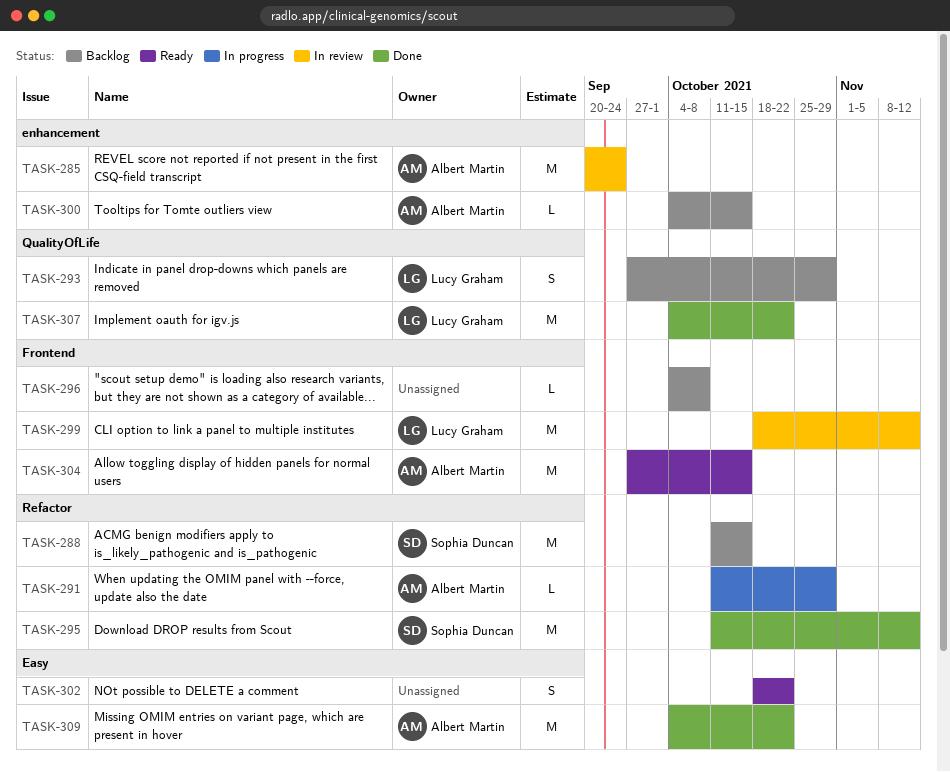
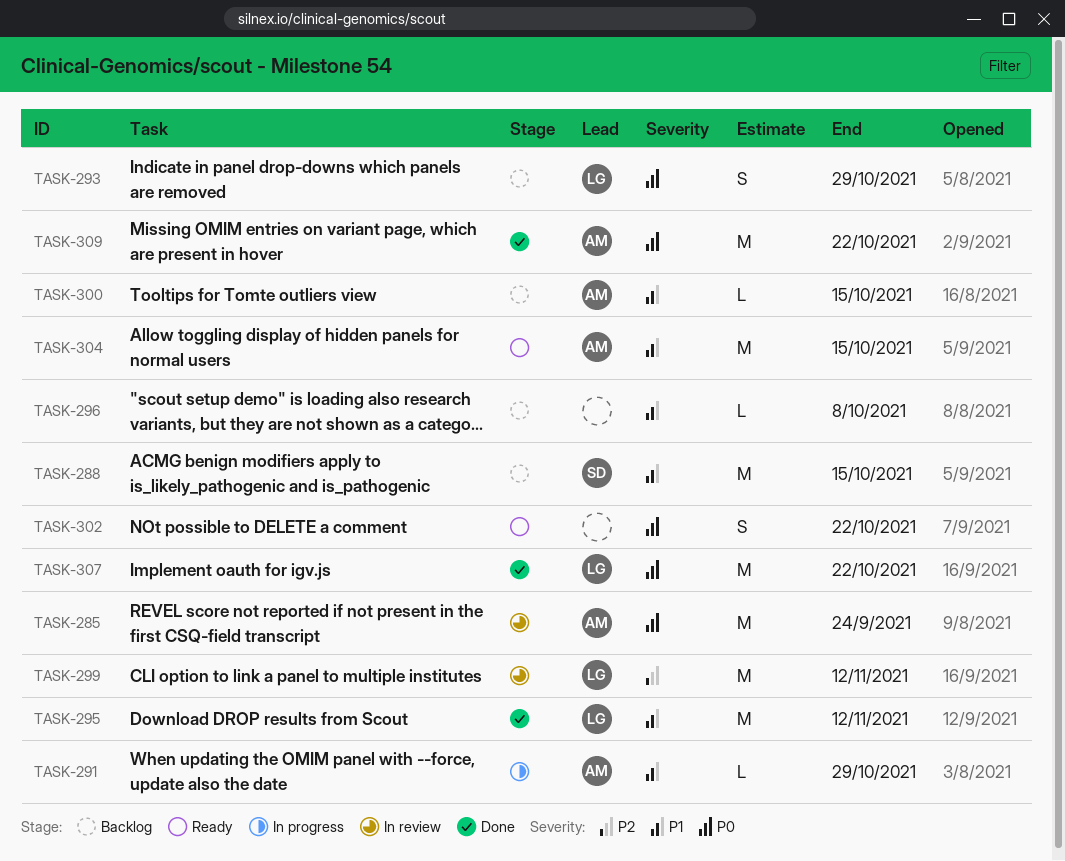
TASK-295, owner: Sophia Duncan -> Lucy Graham

